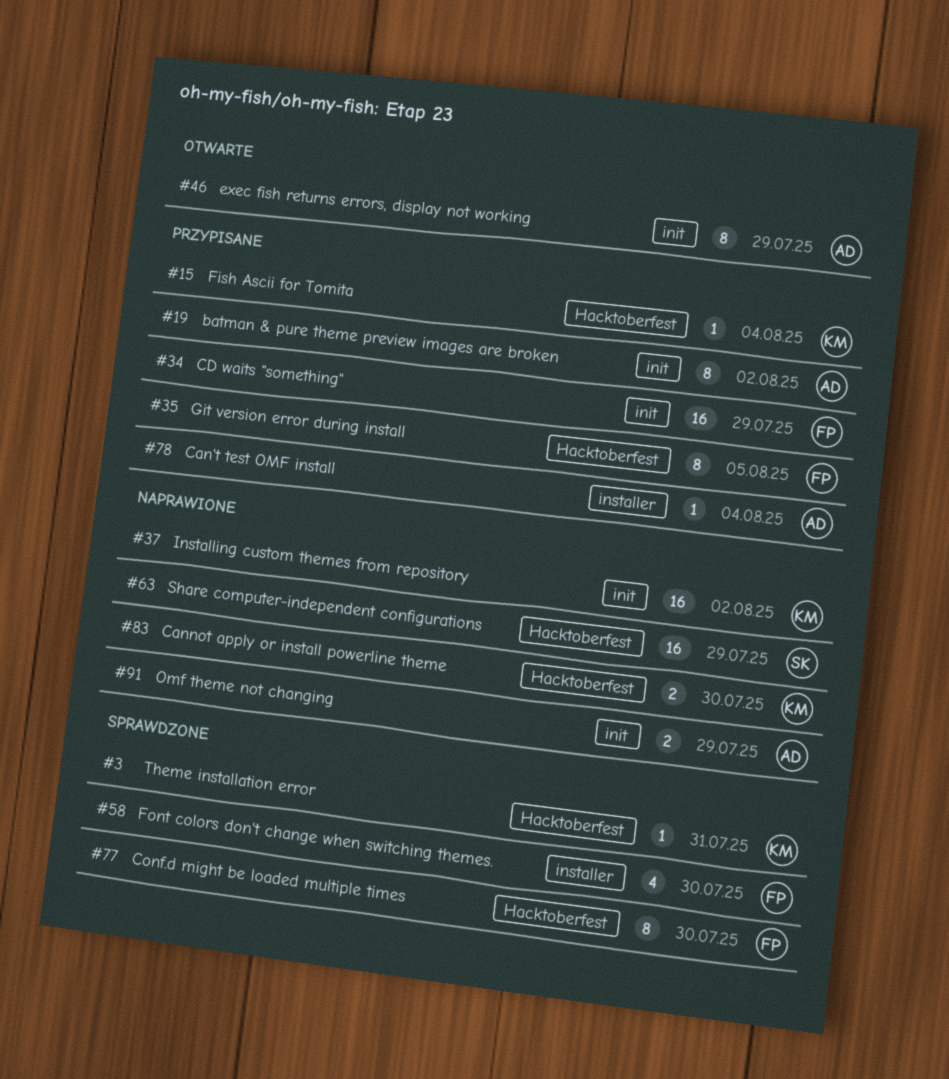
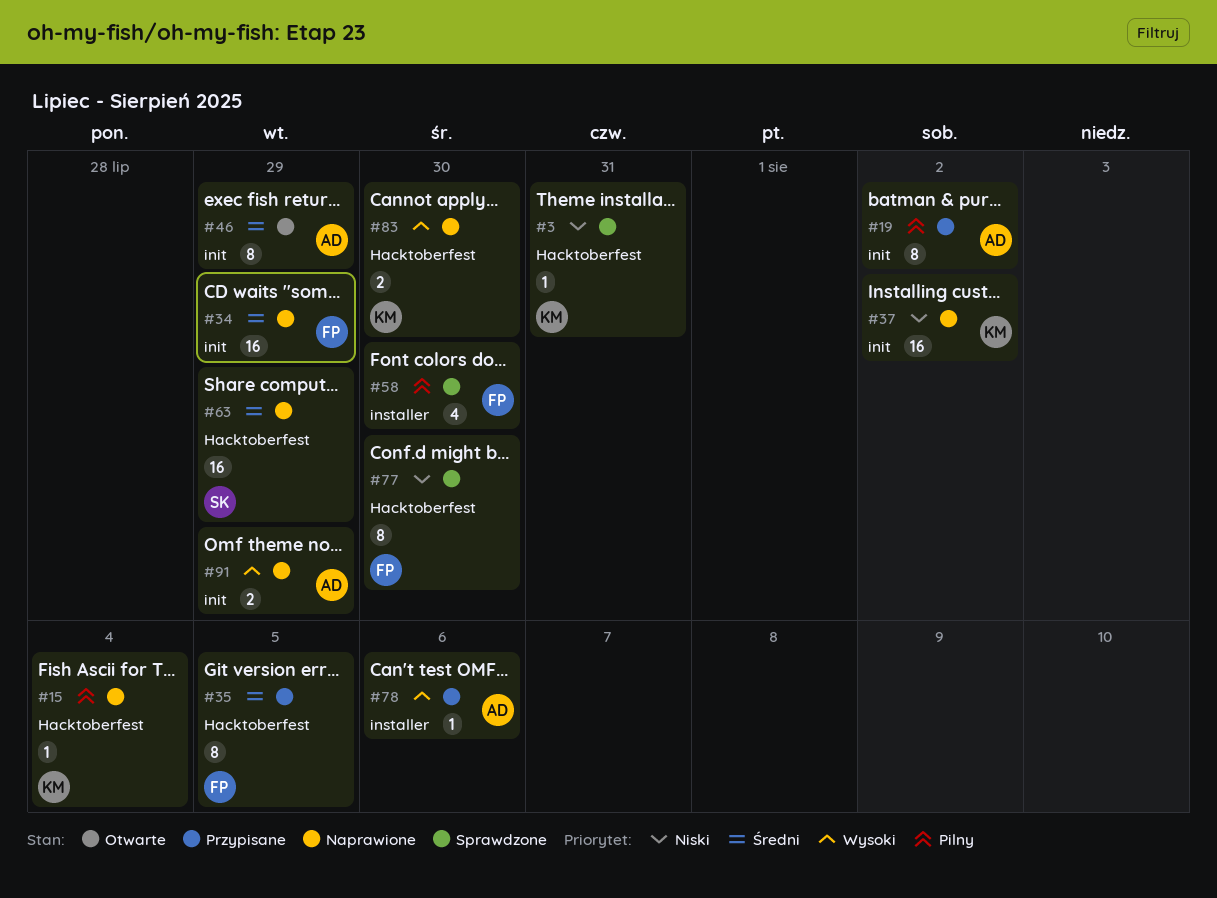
#15, status: Przypisane -> Naprawione
#34, status: Przypisane -> Naprawione
#78, due: Aug 4 -> Aug 6

